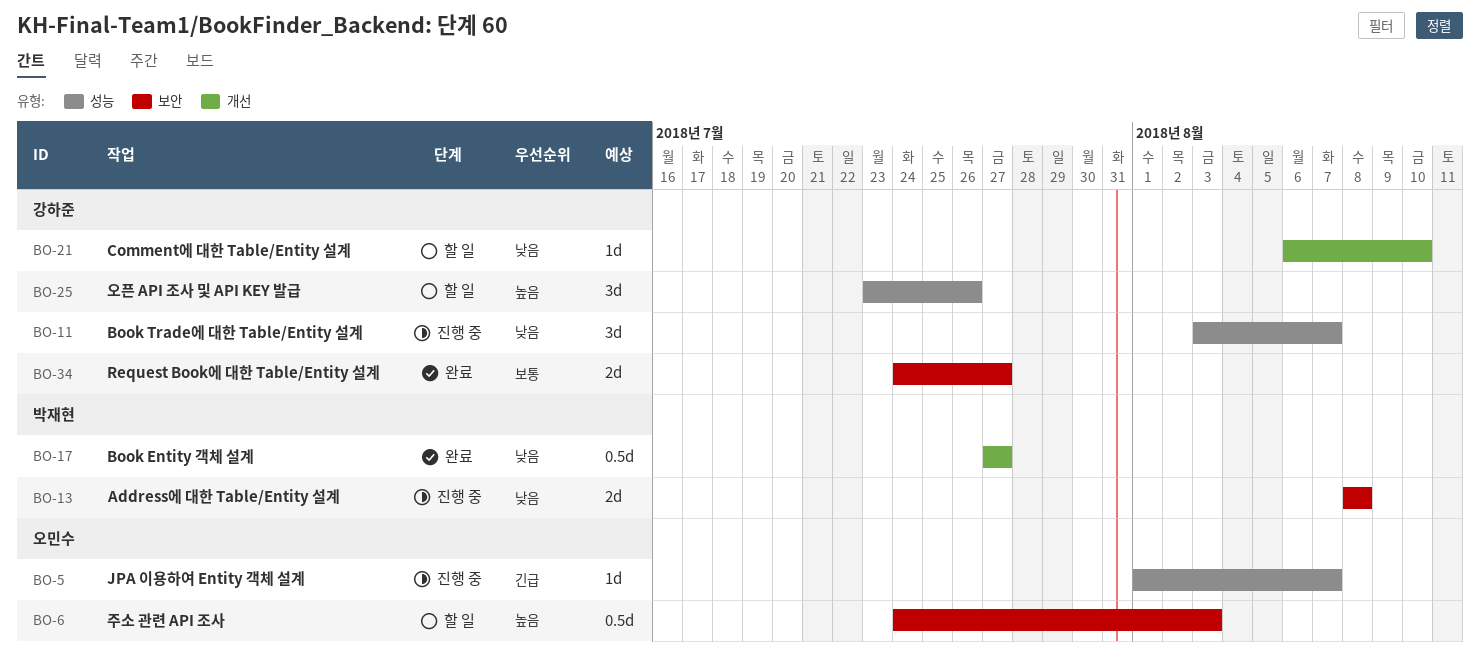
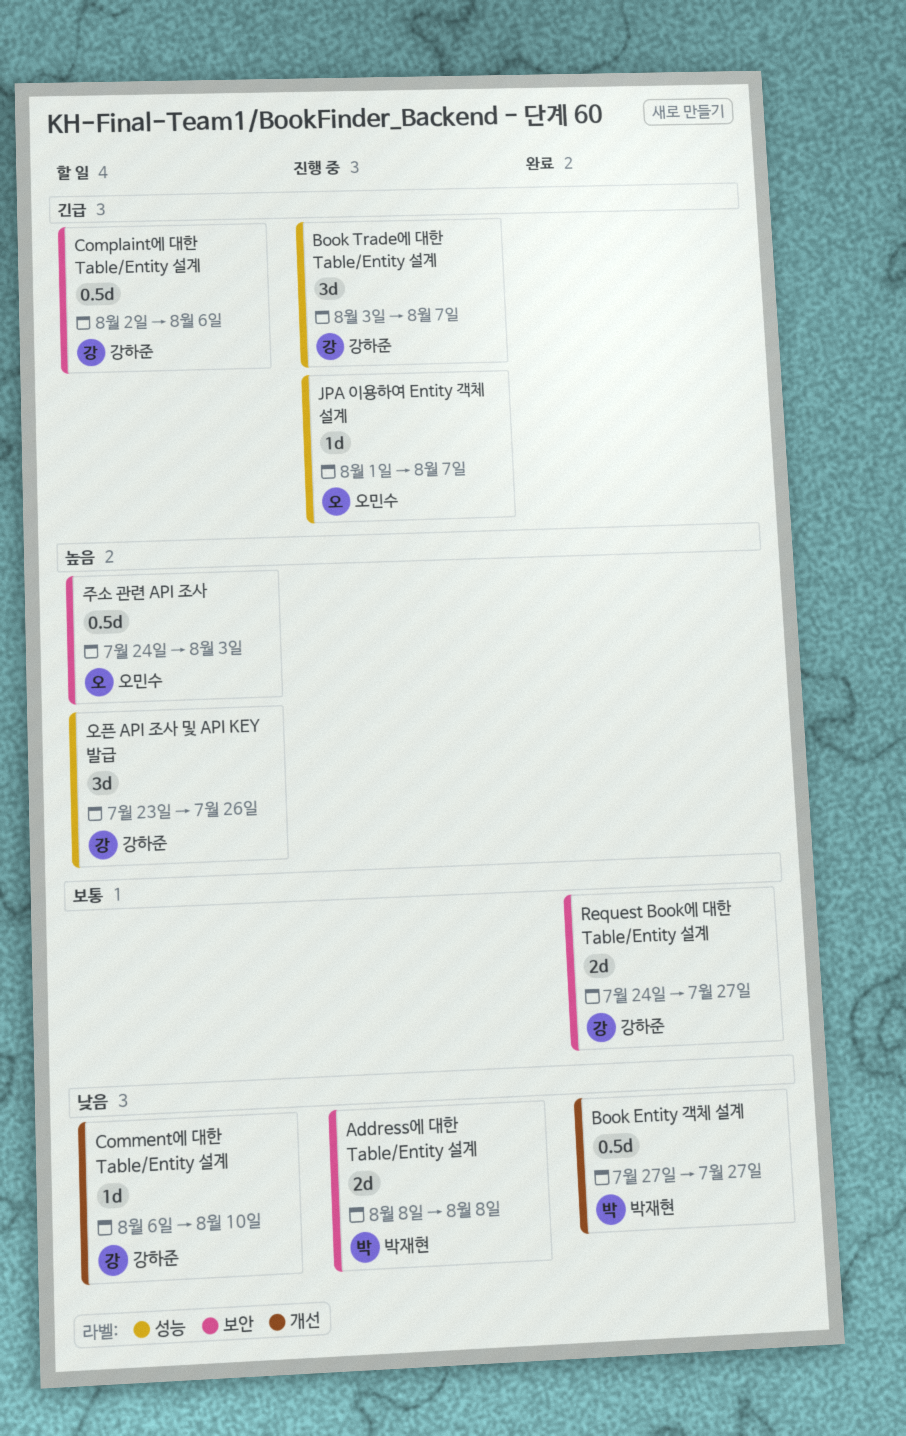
Book Trade에 대한 Table/Entity 설계, priority: 낮음 -> 긴급
Complaint에 대한 Table/Entity 설계: none -> present

